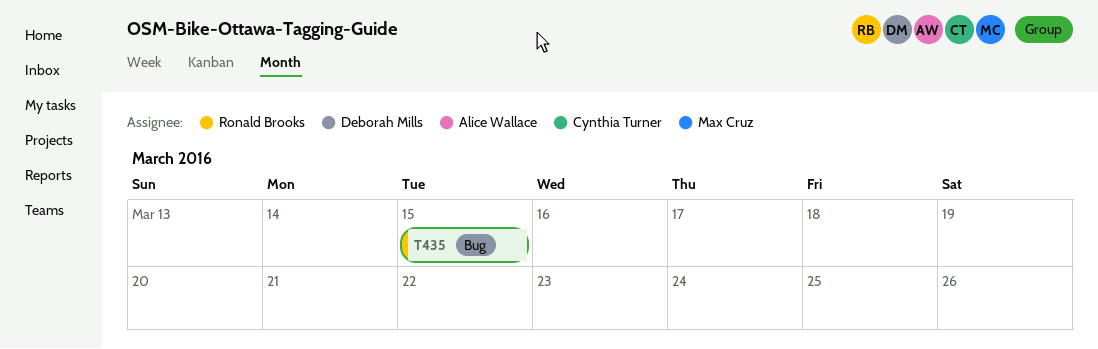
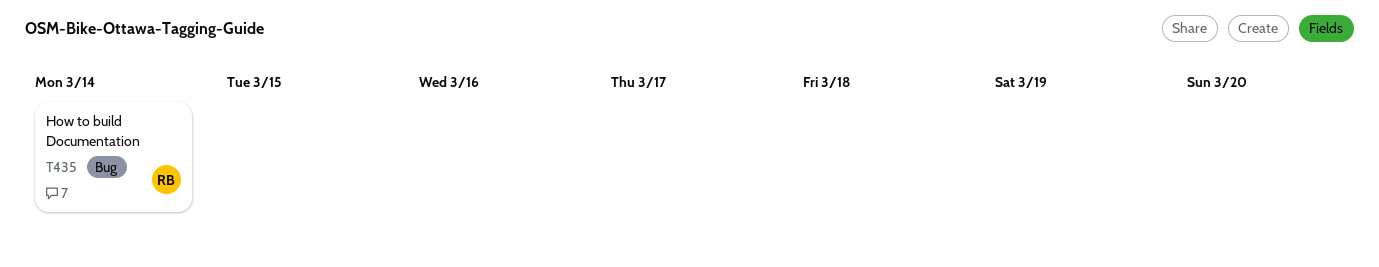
T435, due: Mar 15 -> Mar 14

